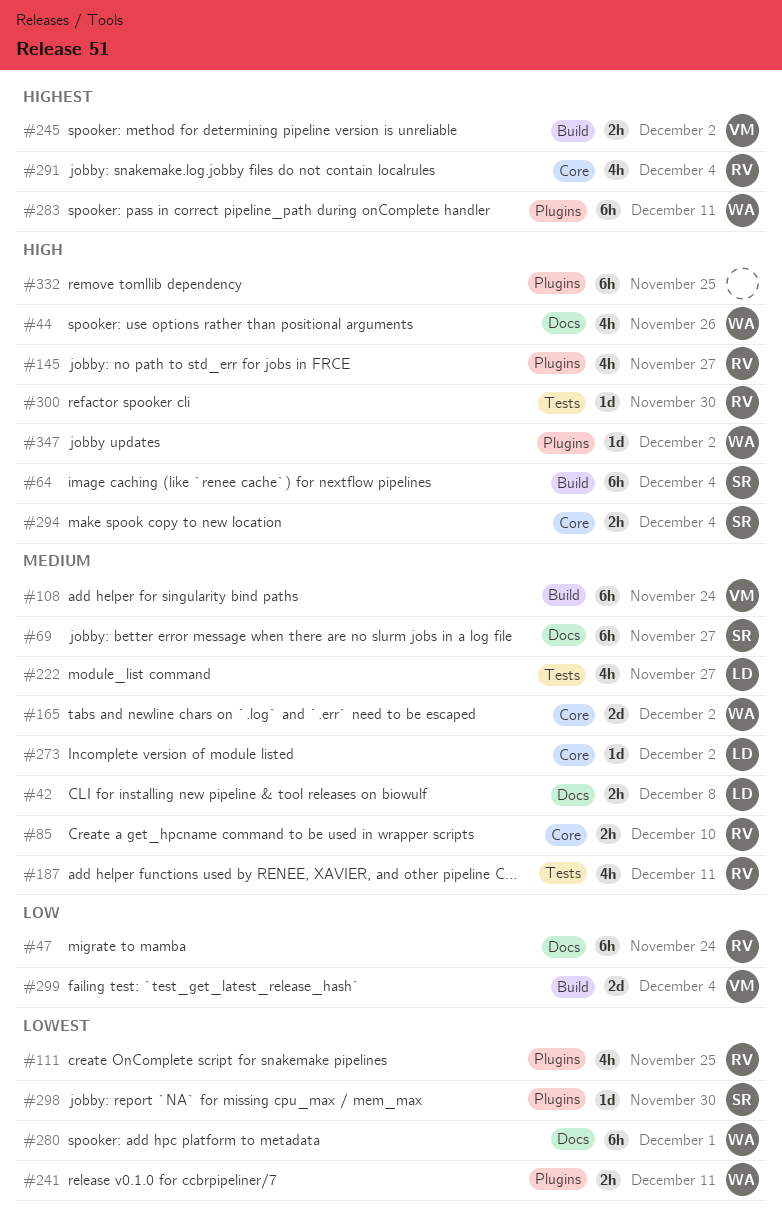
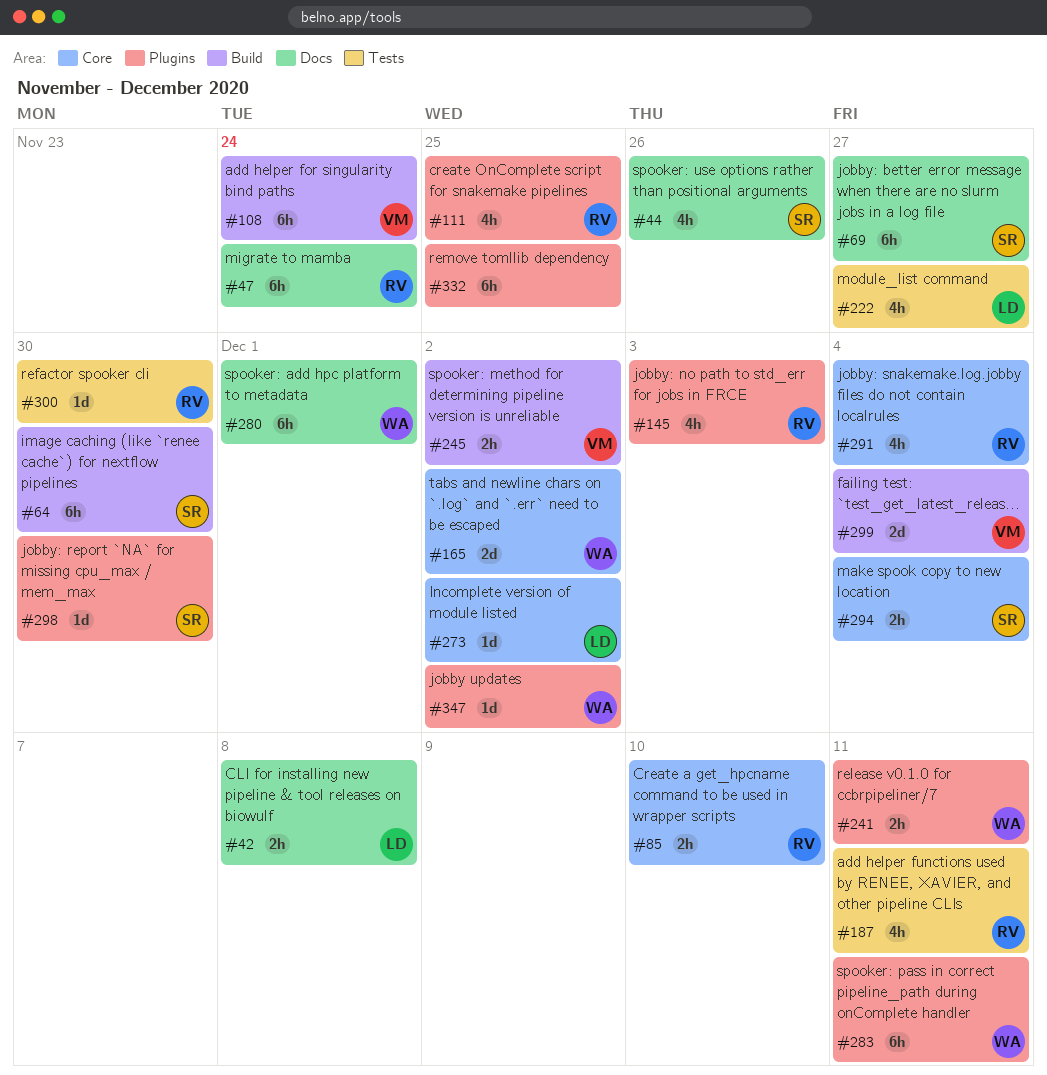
#44, owner: WA -> SR
#64, due: Dec 4 -> Nov 30
#145, due: Nov 27 -> Dec 3

